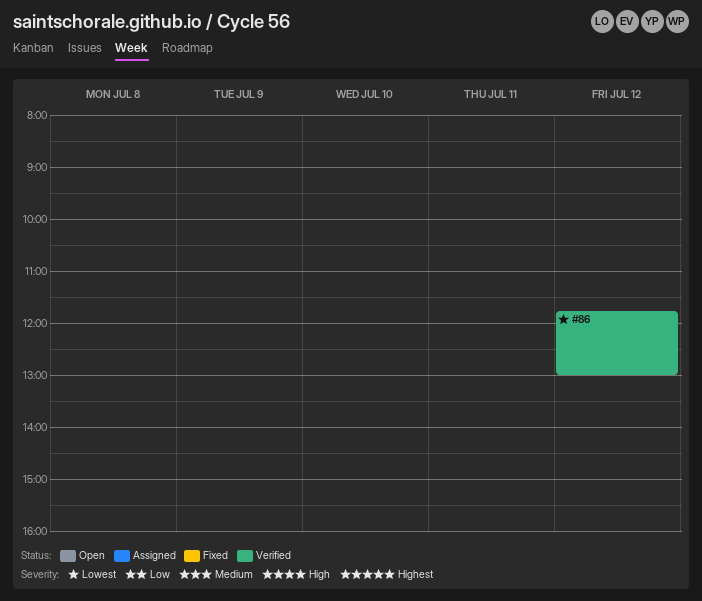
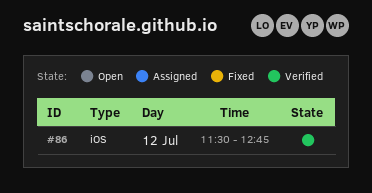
#86, begins: 11:45 -> 11:30
#86, ends: 13:00 -> 12:45

